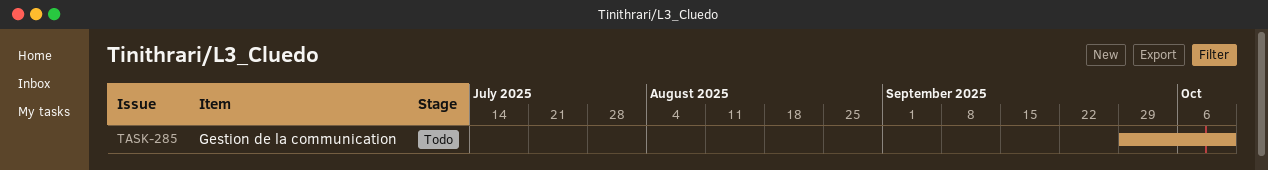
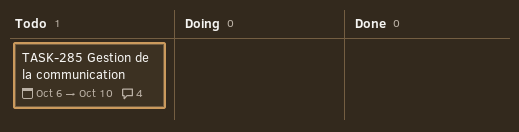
TASK-285, start: Sep 29 -> Oct 6

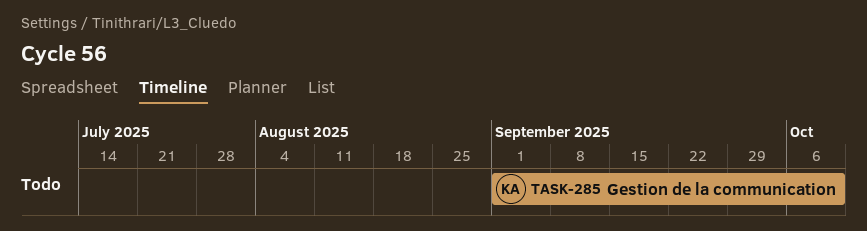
TASK-285, start: Oct 6 -> Sep 1

